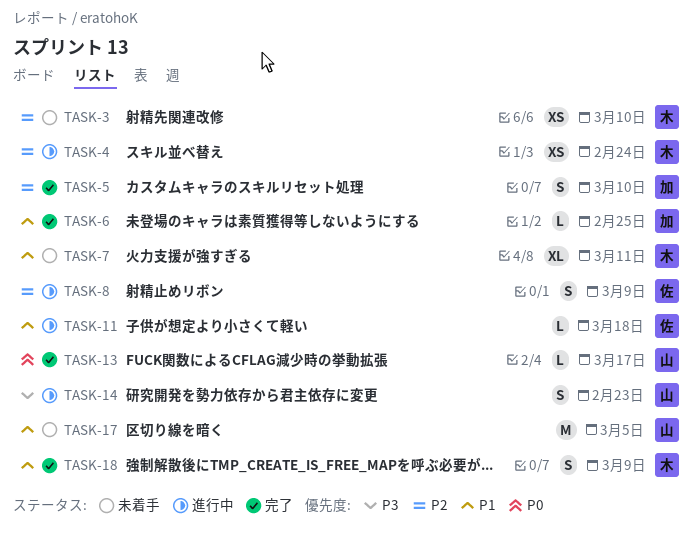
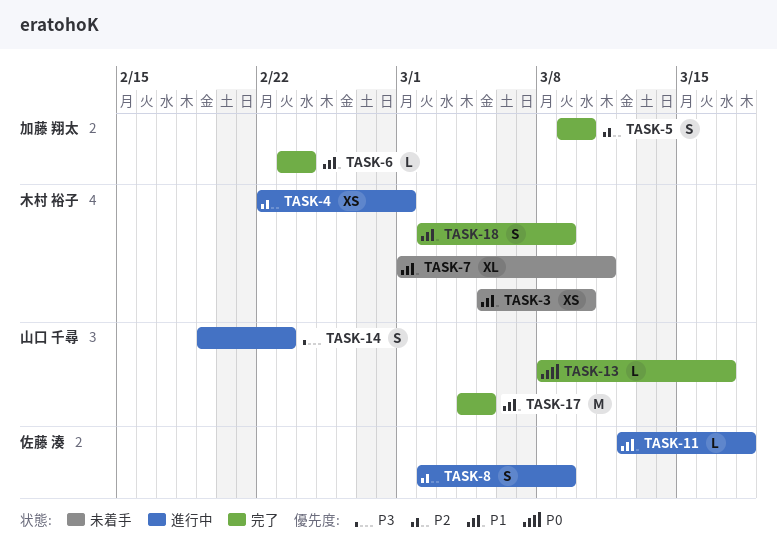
TASK-3, priority: P2 -> P1
TASK-4, due: Feb 24 -> Mar 1
TASK-6, due: Feb 25 -> Feb 24
TASK-17, status: 未着手 -> 完了

